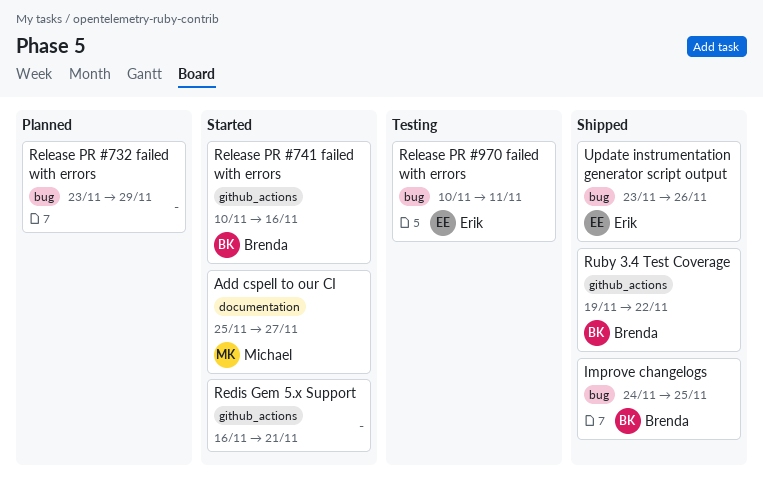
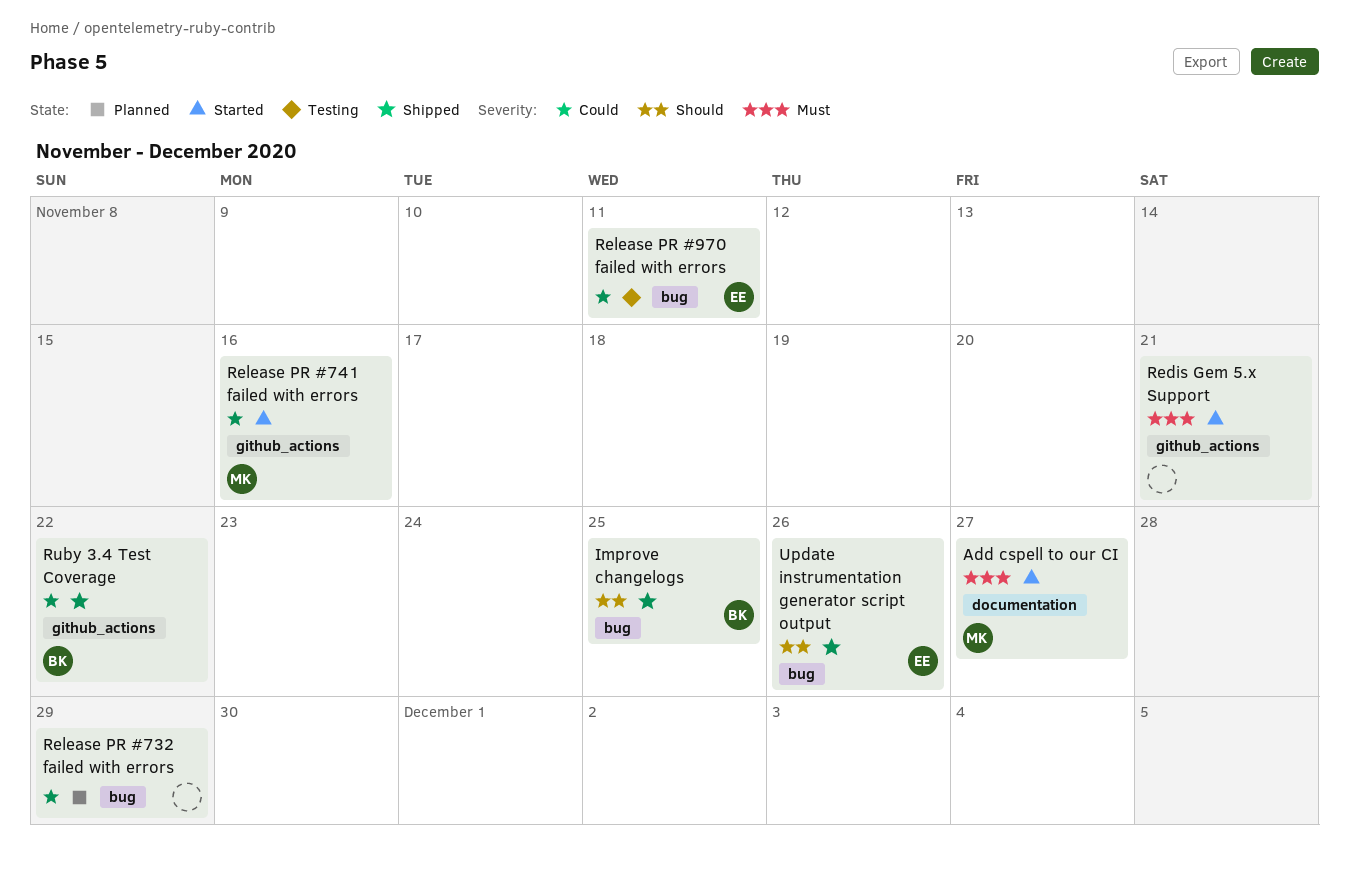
Release PR #741 failed with errors, owner: Brenda -> Michael

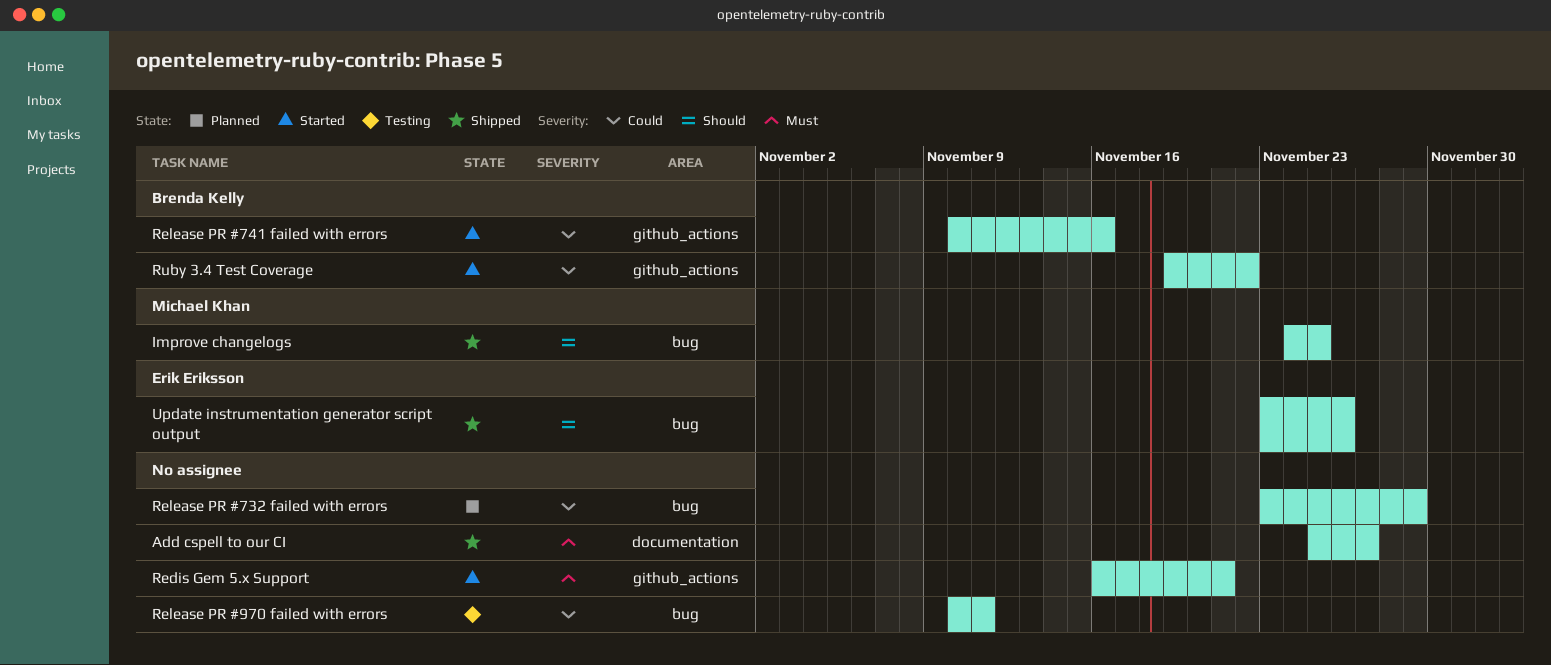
Add cspell to our CI, status: Started -> Shipped
Add cspell to our CI, owner: Michael Khan -> none
Improve changelogs, owner: Brenda Kelly -> Michael Khan
Release PR #741 failed with errors, owner: Michael Khan -> Brenda Kelly
Release PR #970 failed with errors, owner: Erik Eriksson -> none
Ruby 3.4 Test Coverage, status: Shipped -> Started

